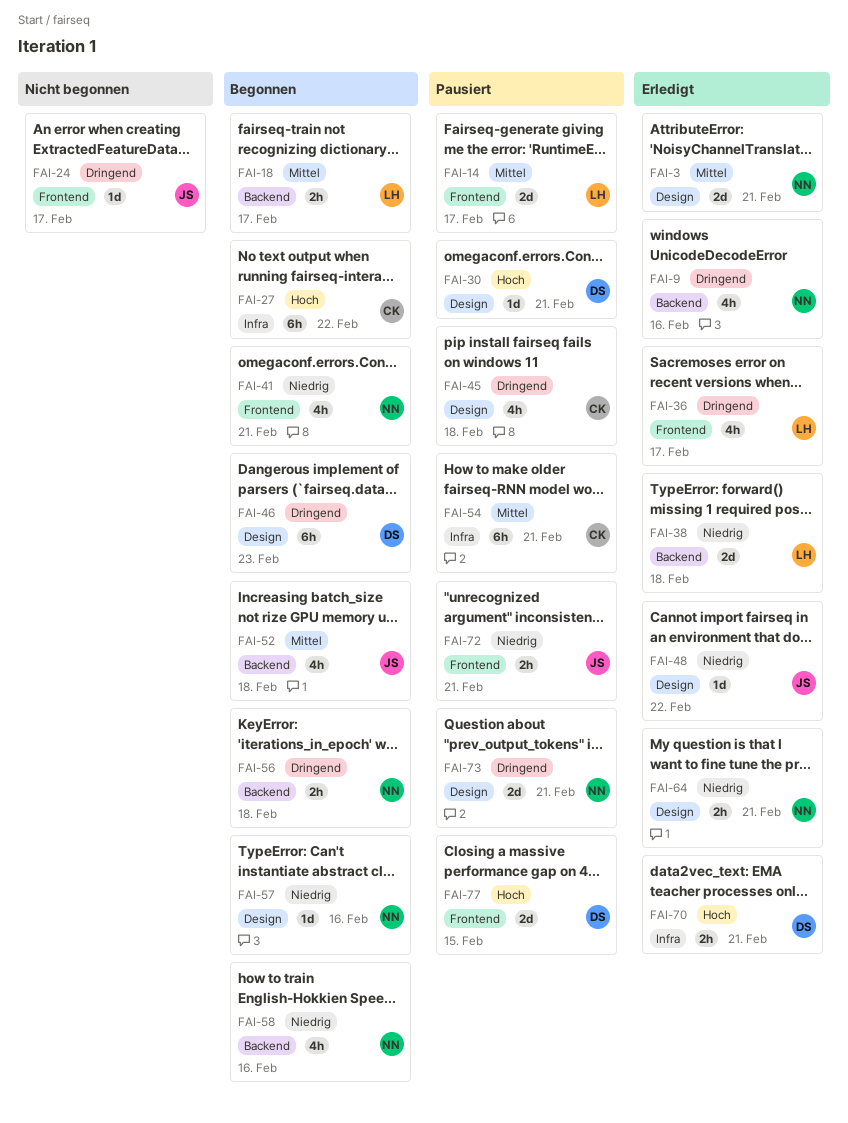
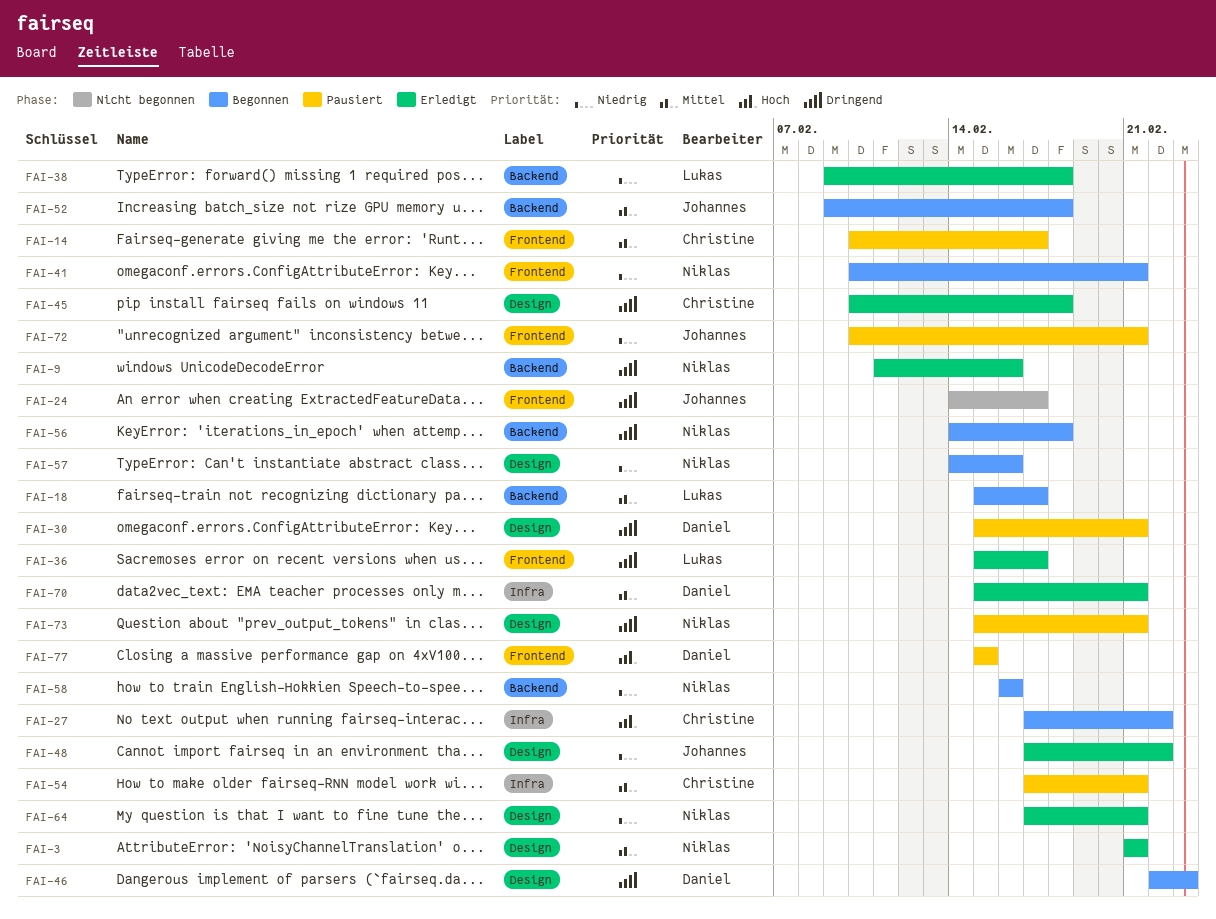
FAI-14, owner: Lukas -> Christine
FAI-30, priority: Hoch -> Dringend
FAI-45, status: Pausiert -> Erledigt
FAI-70, priority: Hoch -> Mittel

